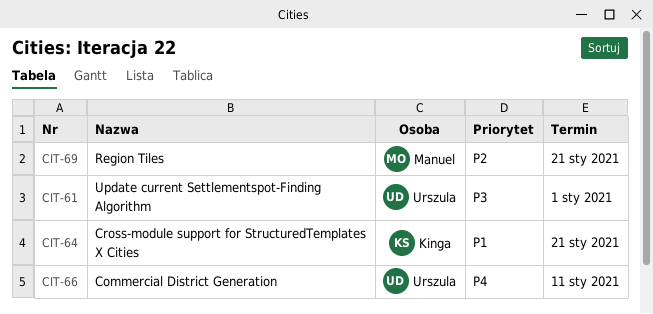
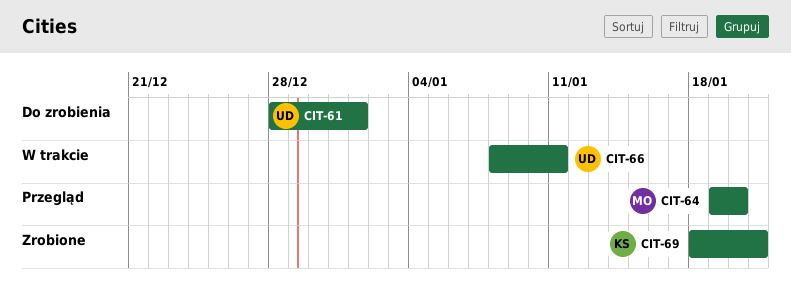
CIT-64, owner: Kinga -> Manuel
CIT-64, due: Jan 21 -> Jan 20
CIT-69, owner: Manuel -> Kinga

